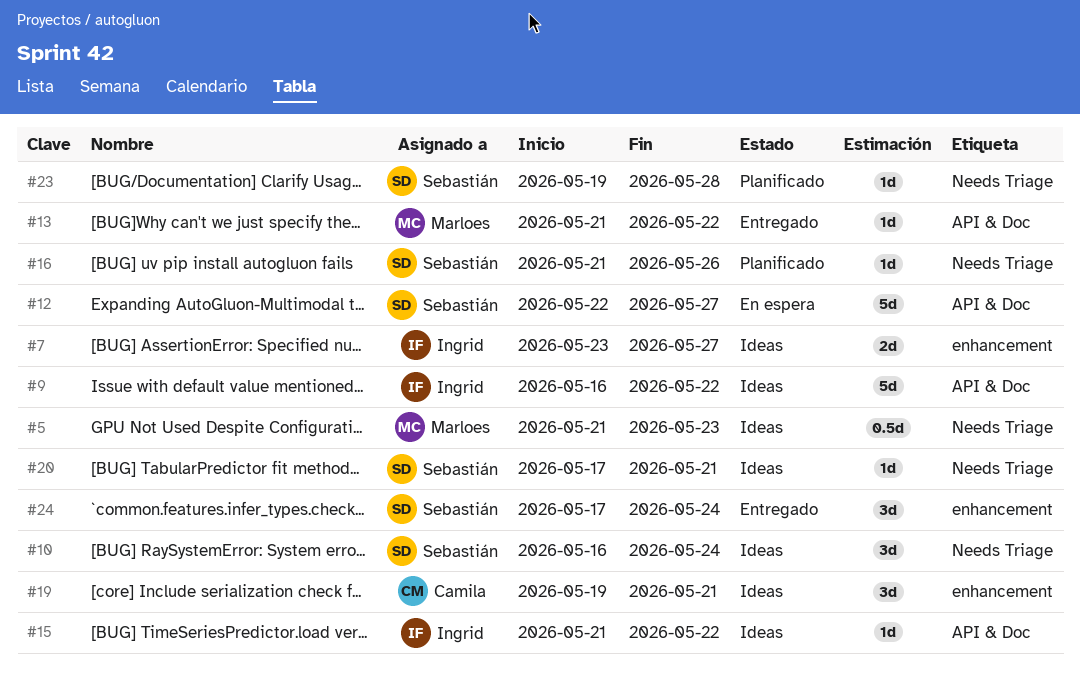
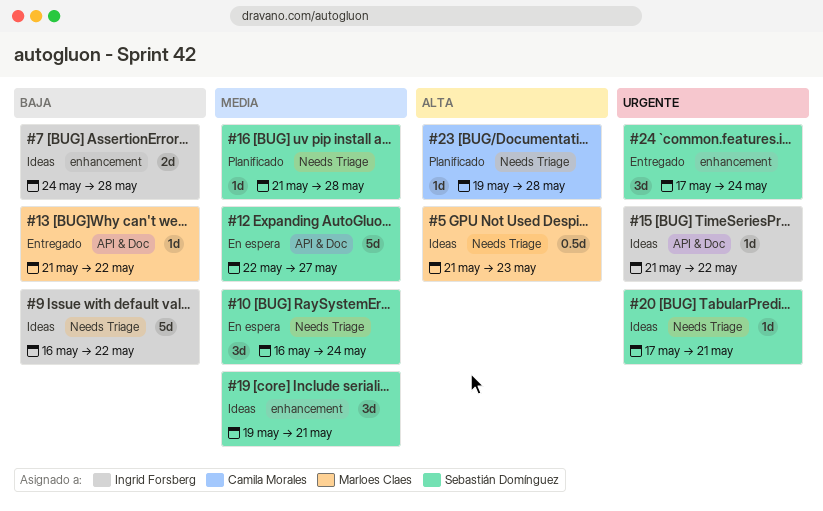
#7, start: May 23 -> May 24
#7, due: May 27 -> May 28
#9, label: API & Doc -> Needs Triage
#10, status: Ideas -> En espera
#16, due: May 26 -> May 28
#19, owner: Camila Morales -> Sebastián Domínguez
#23, owner: Sebastián Domínguez -> Camila Morales

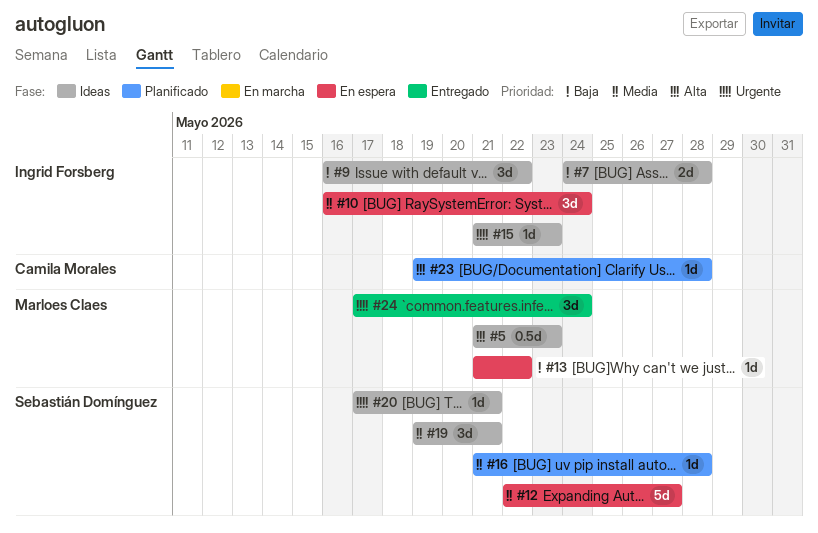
#9, estimate: 5d -> 3d
#10, owner: Sebastián Domínguez -> Ingrid Forsberg
#13, status: Entregado -> En espera
#15, due: May 22 -> May 23
#24, owner: Sebastián Domínguez -> Marloes Claes

